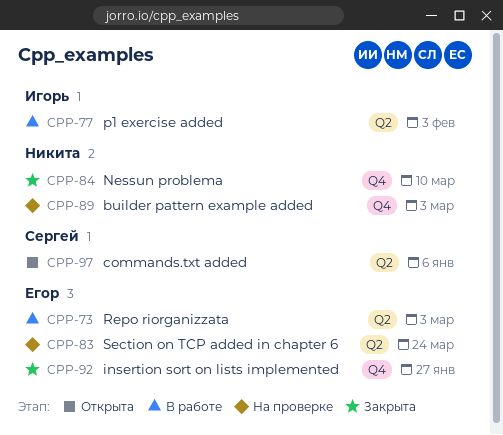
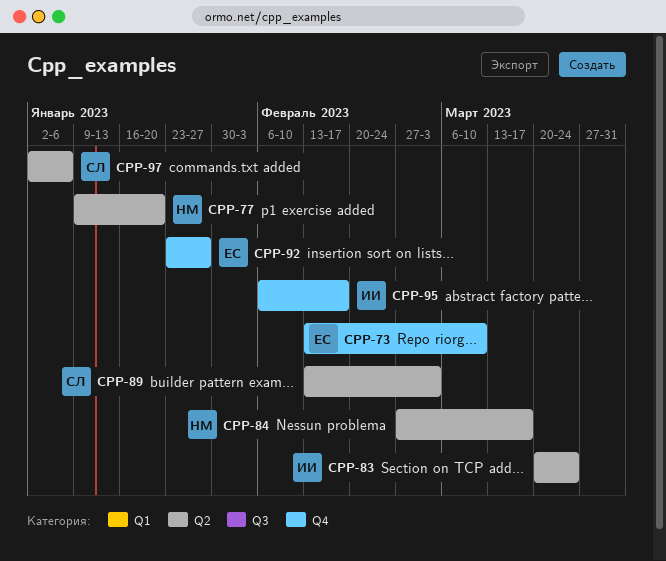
CPP-73, label: Q2 -> Q4
CPP-73, due: Mar 3 -> Mar 10
CPP-77, owner: Игорь -> Никита
CPP-77, due: Feb 3 -> Jan 20
CPP-83, owner: Егор -> Игорь
CPP-84, label: Q4 -> Q2
CPP-84, due: Mar 10 -> Mar 17
CPP-89, owner: Никита -> Сергей
CPP-89, label: Q4 -> Q2
CPP-95: none -> present

